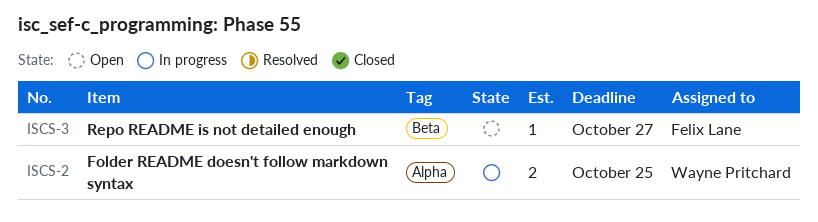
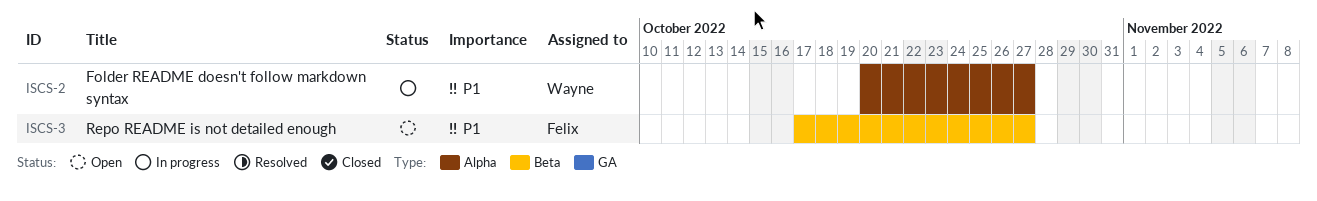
ISCS-2, due: Oct 25 -> Oct 27

